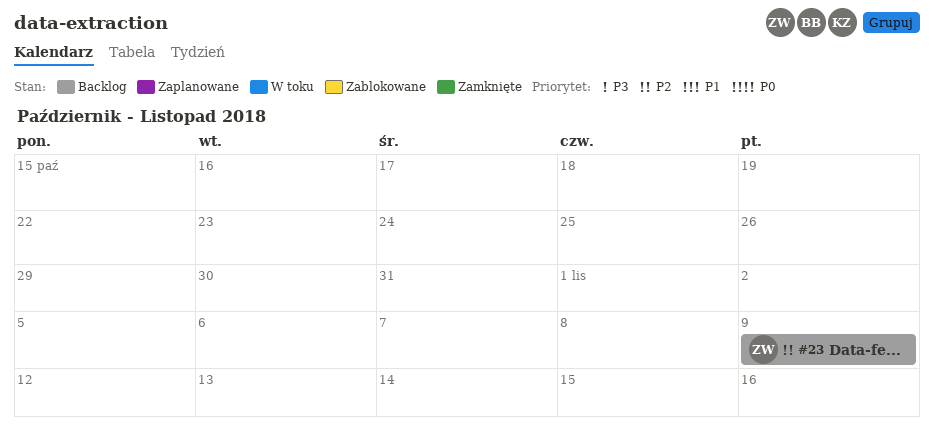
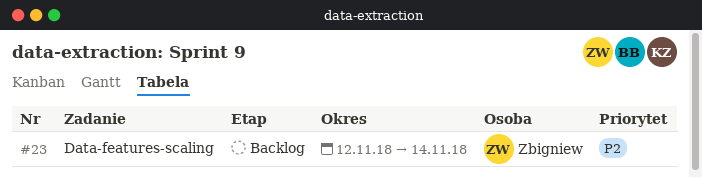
#23, start: Nov 9 -> Nov 12
#23, due: Nov 9 -> Nov 14

